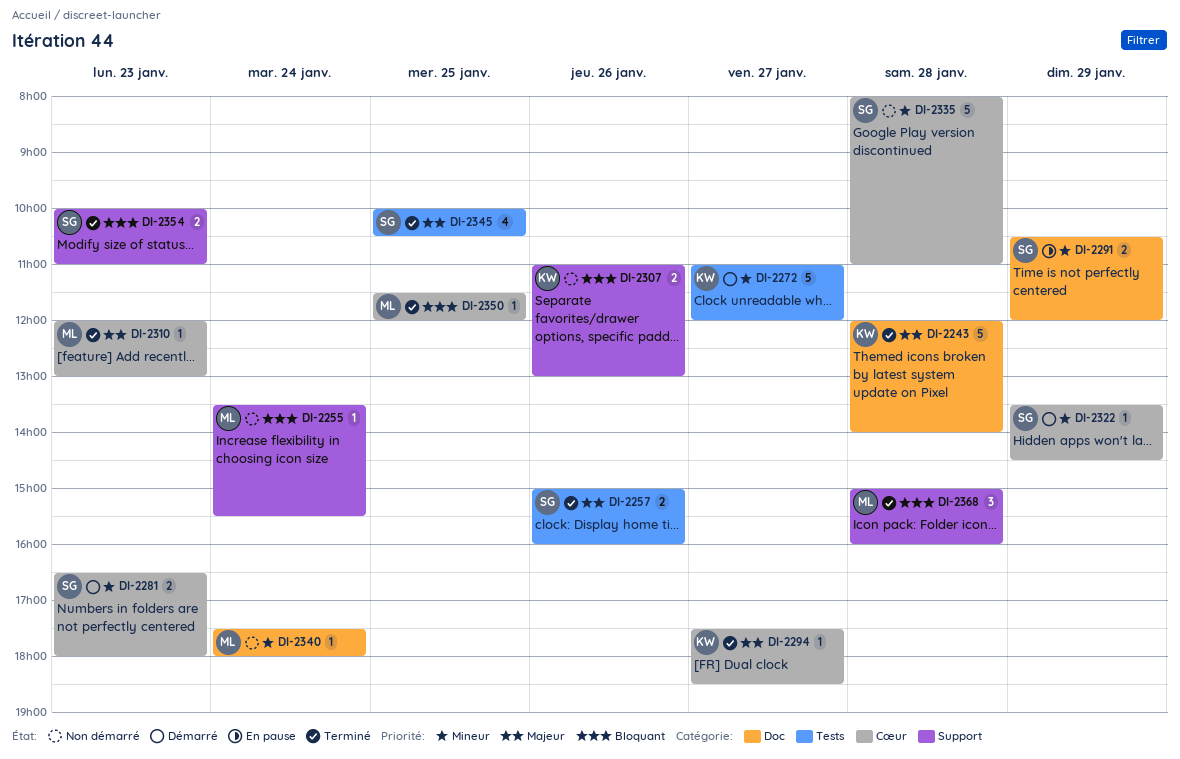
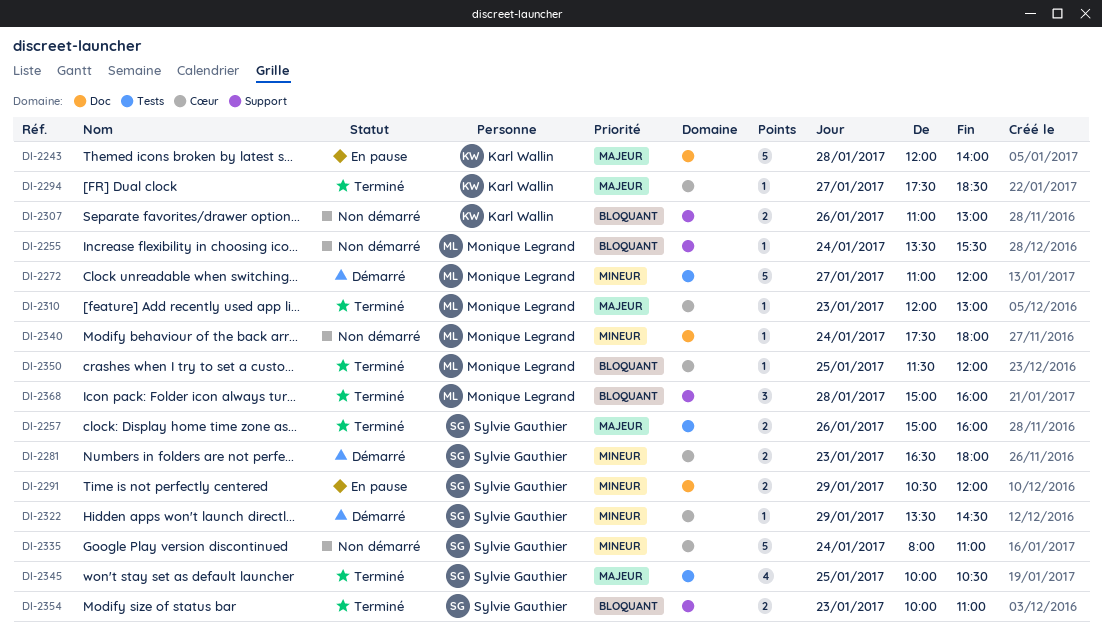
DI-2243, status: Terminé -> En pause
DI-2272, owner: Karl Wallin -> Monique Legrand
DI-2335, day: Jan 28 -> Jan 24

